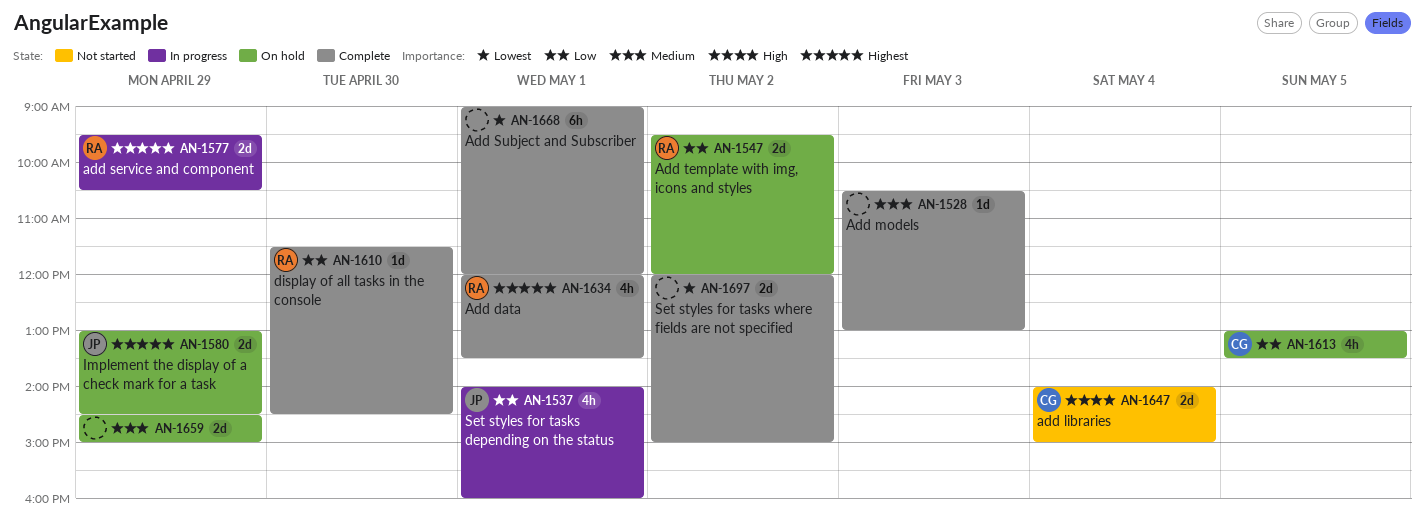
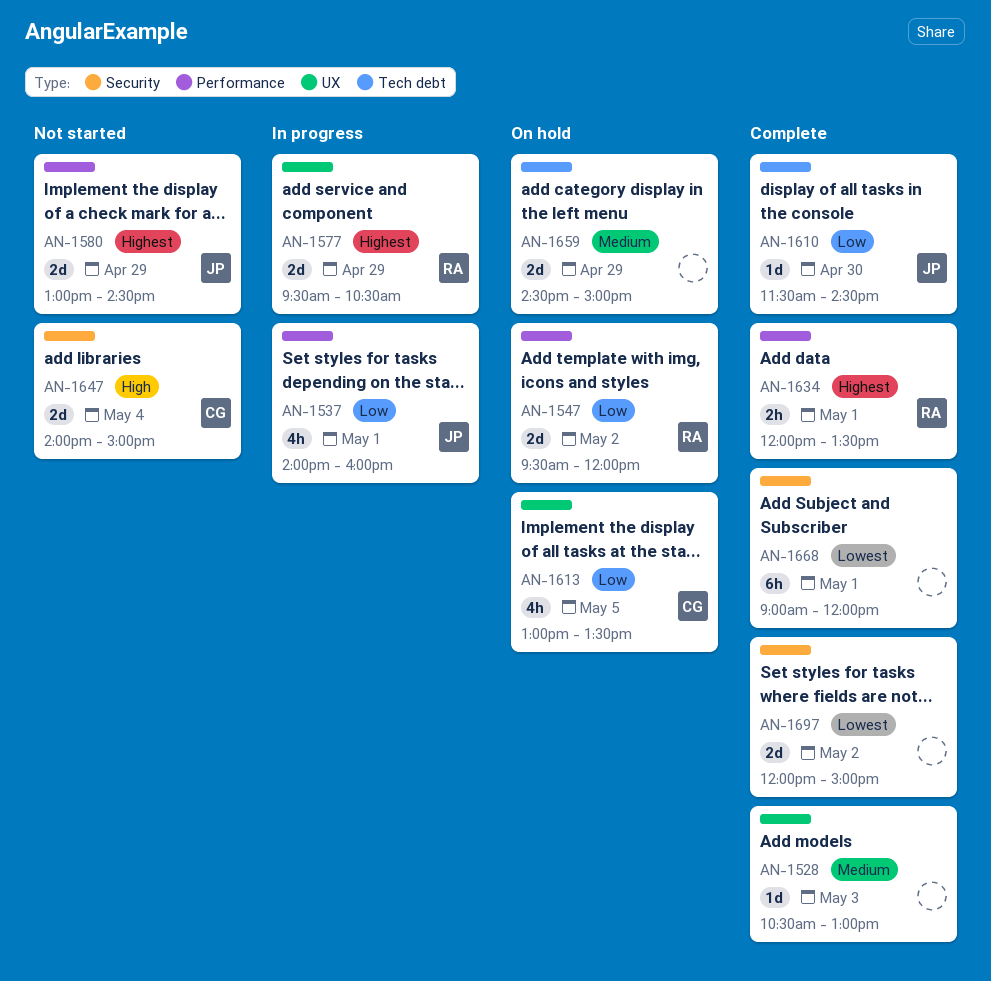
AN-1580, status: On hold -> Not started
AN-1610, owner: RA -> JP
AN-1634, estimate: 4h -> 2h

